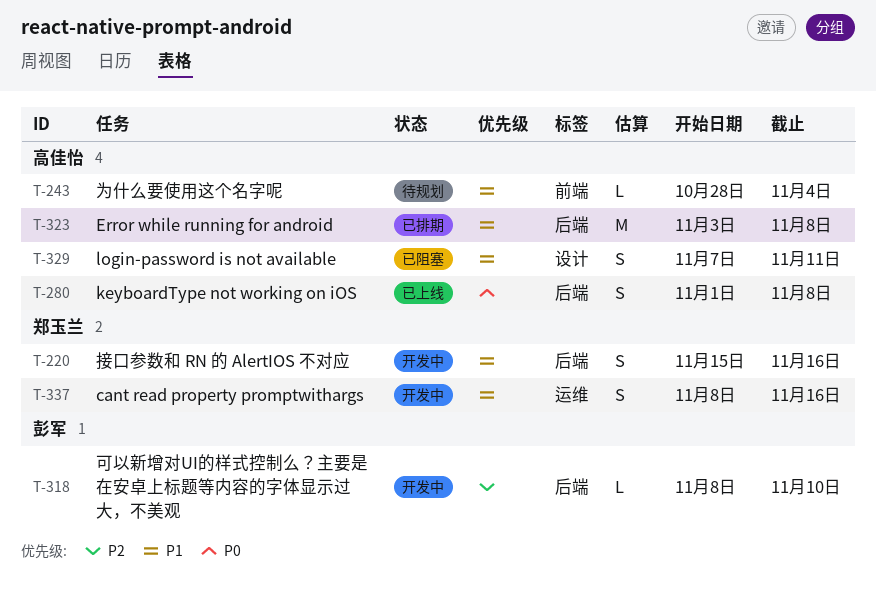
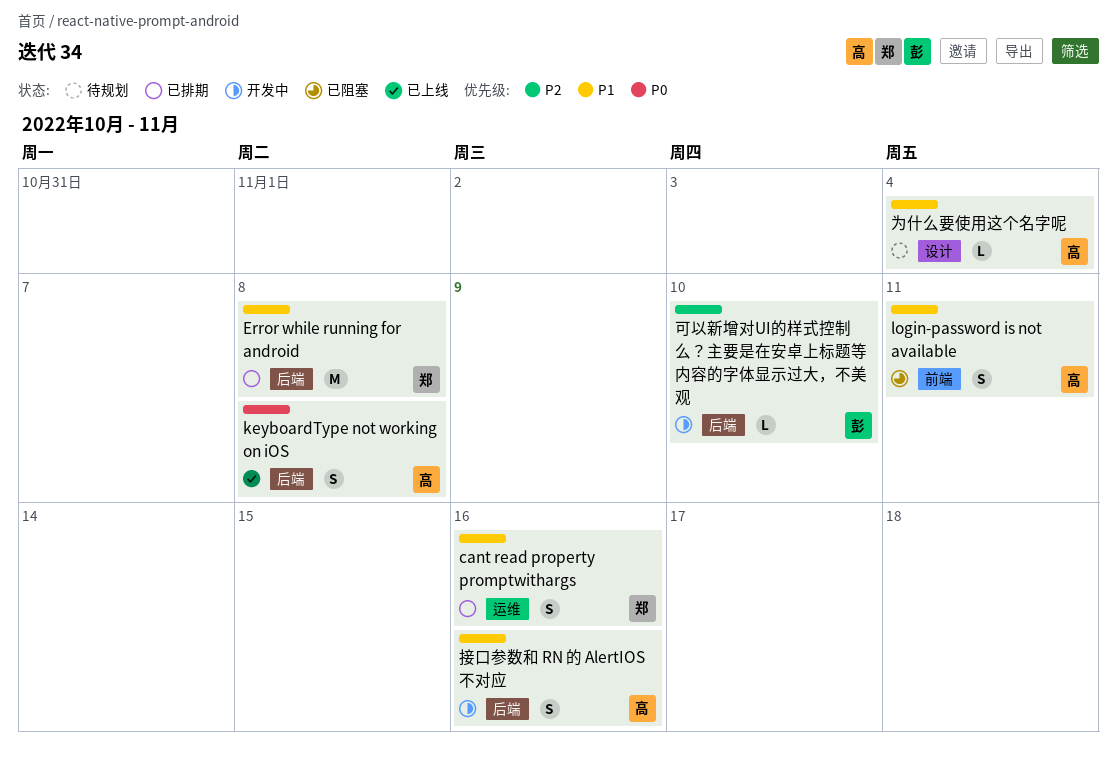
cant read property promptwithargs, status: 开发中 -> 已排期
Error while running for android, owner: 高佳怡 -> 郑玉兰
login-password is not available, label: 设计 -> 前端
为什么要使用这个名字呢, label: 前端 -> 设计
接口参数和 RN 的 AlertIOS 不对应, owner: 郑玉兰 -> 高佳怡

